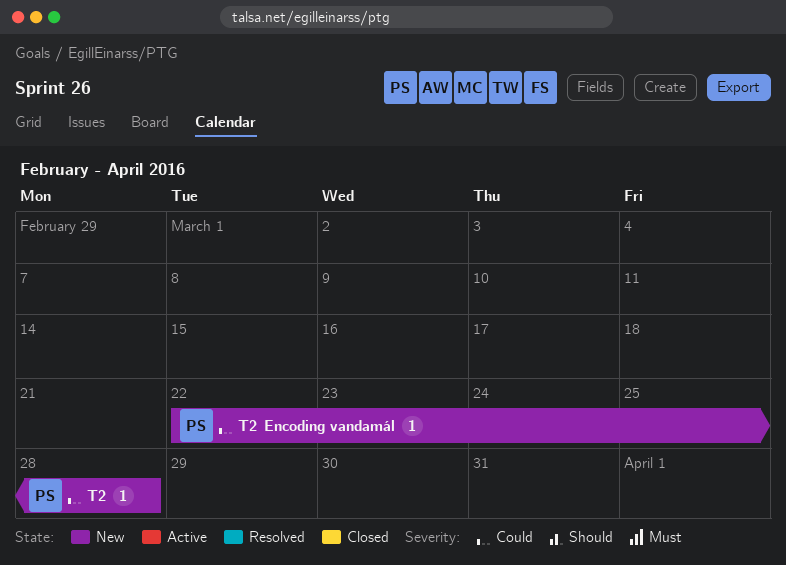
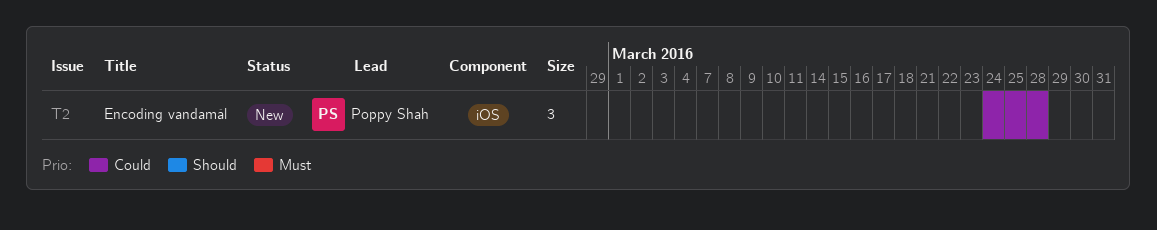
T2, estimate: 1 -> 3
T2, start: Mar 22 -> Mar 24

